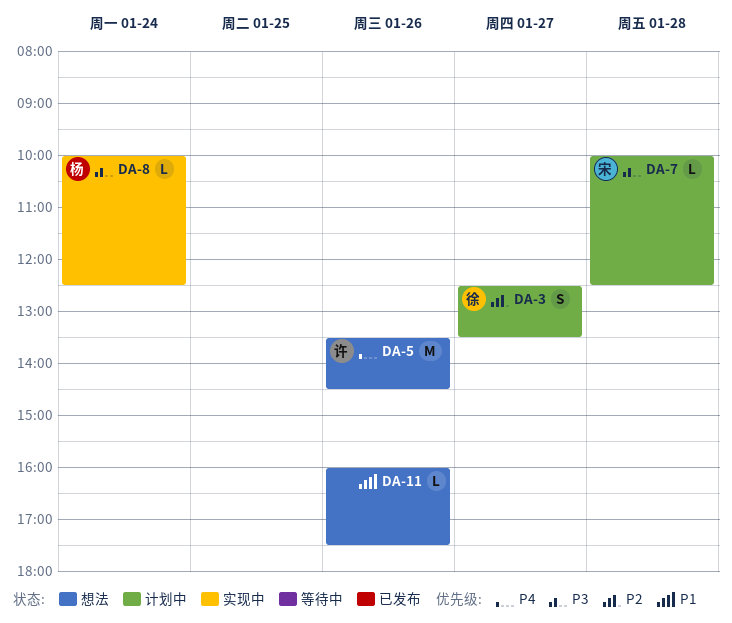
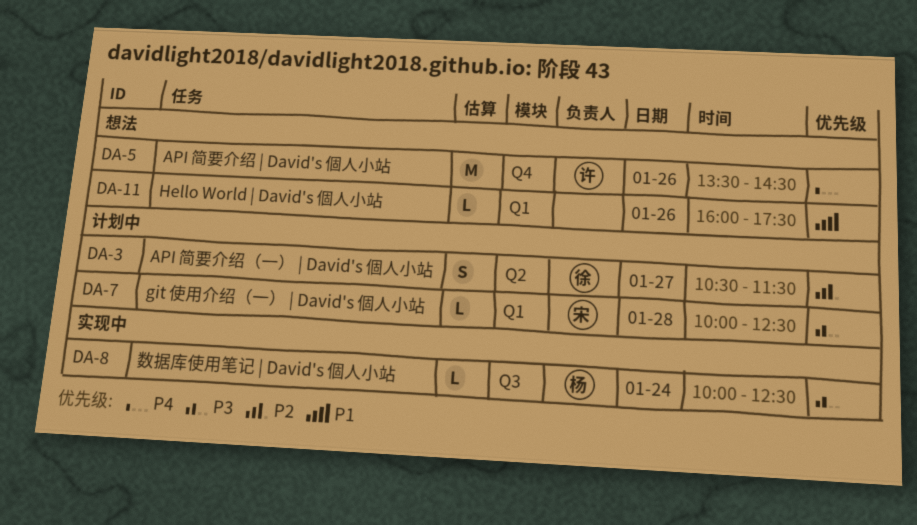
DA-3, begins: 12:30 -> 10:30
DA-3, ends: 13:30 -> 11:30

